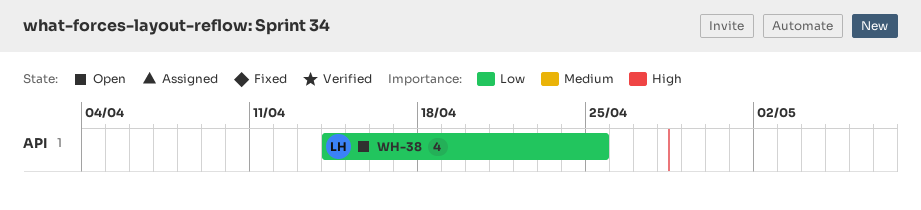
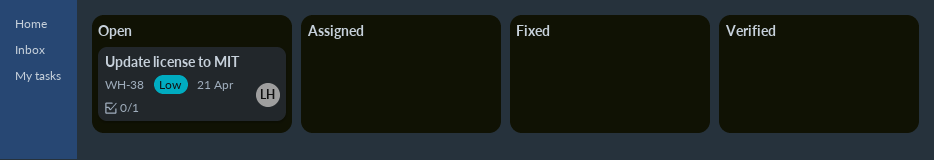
WH-38, due: Apr 25 -> Apr 21

